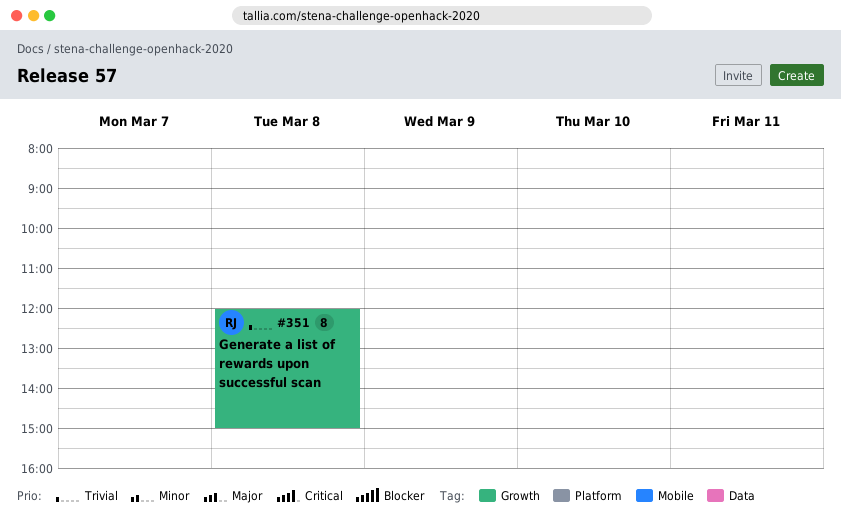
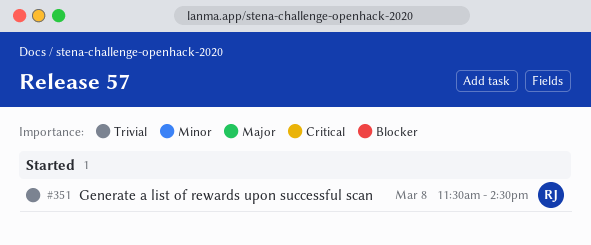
#351, begins: 12:00 -> 11:30
#351, ends: 15:00 -> 14:30

